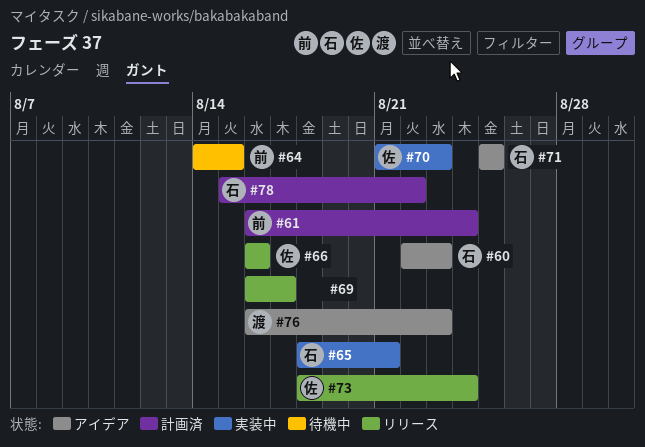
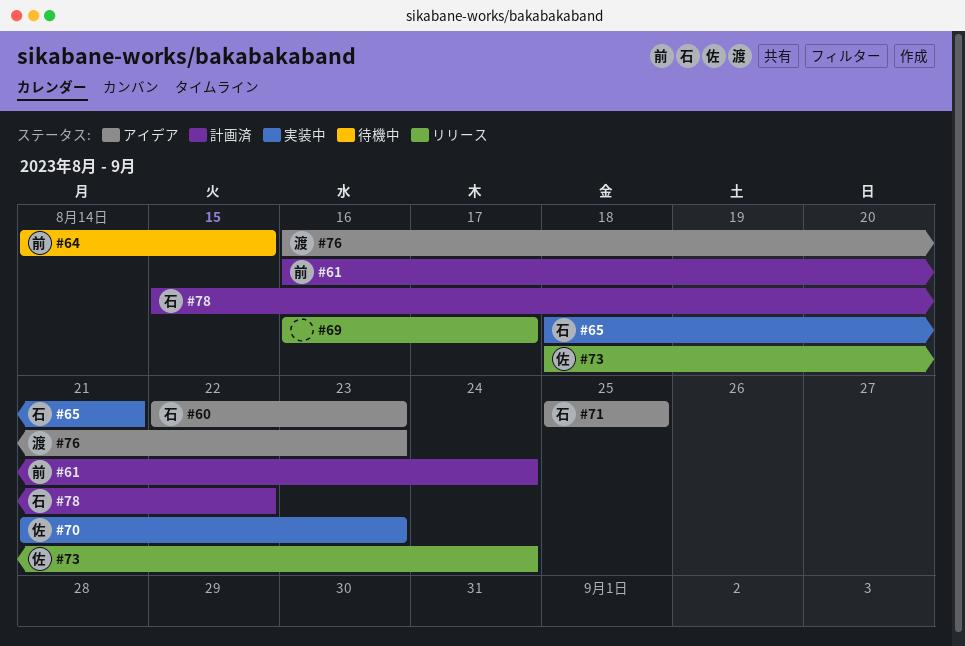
#66: present -> none

